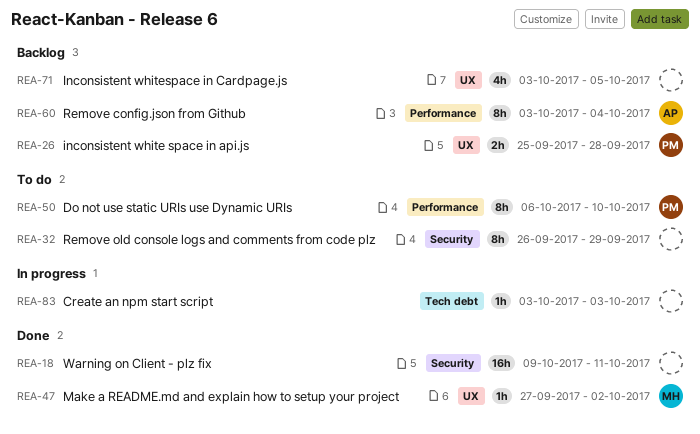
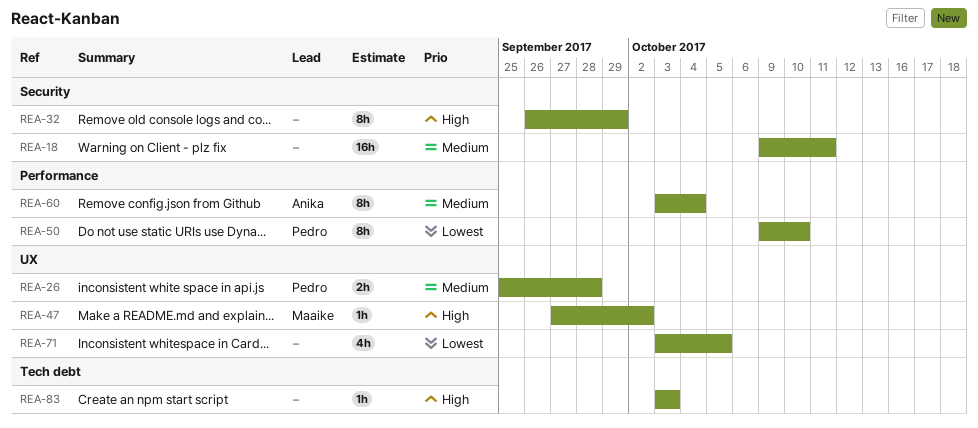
REA-50, start: Oct 6 -> Oct 9

